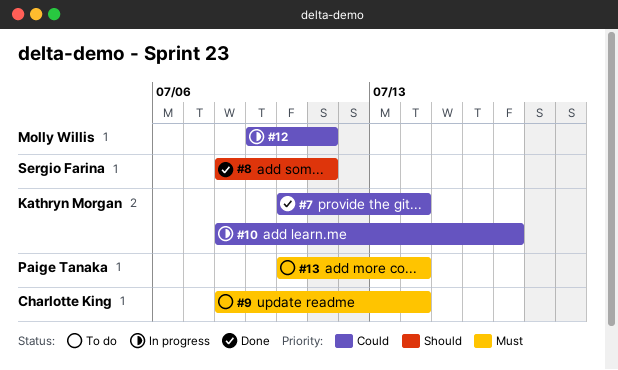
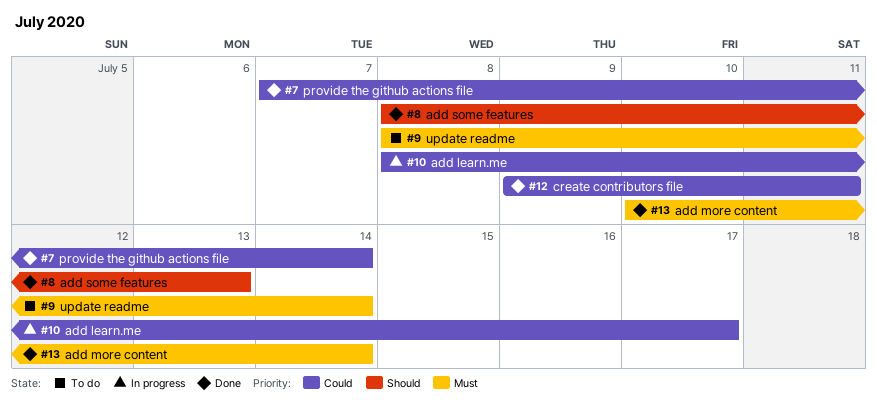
#7, start: Jul 10 -> Jul 7
#8, due: Jul 11 -> Jul 13
#12, status: In progress -> Done
#13, status: To do -> Done

